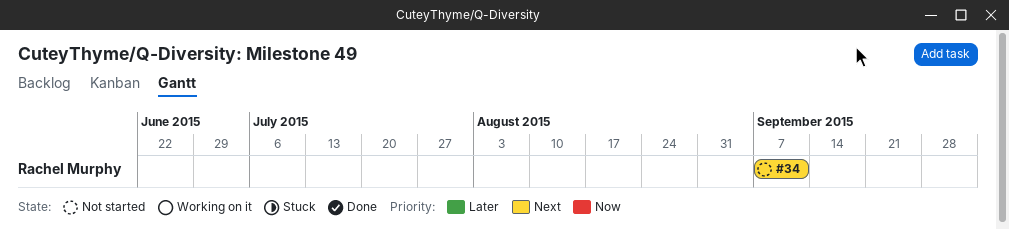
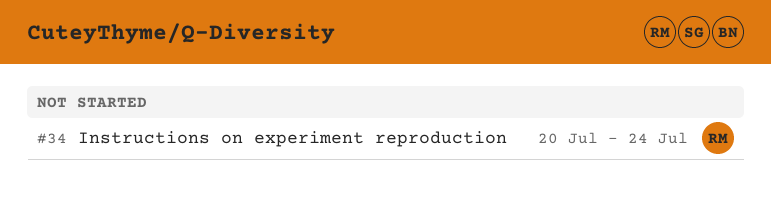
#34, start: Sep 7 -> Jul 20
#34, due: Sep 11 -> Jul 24

